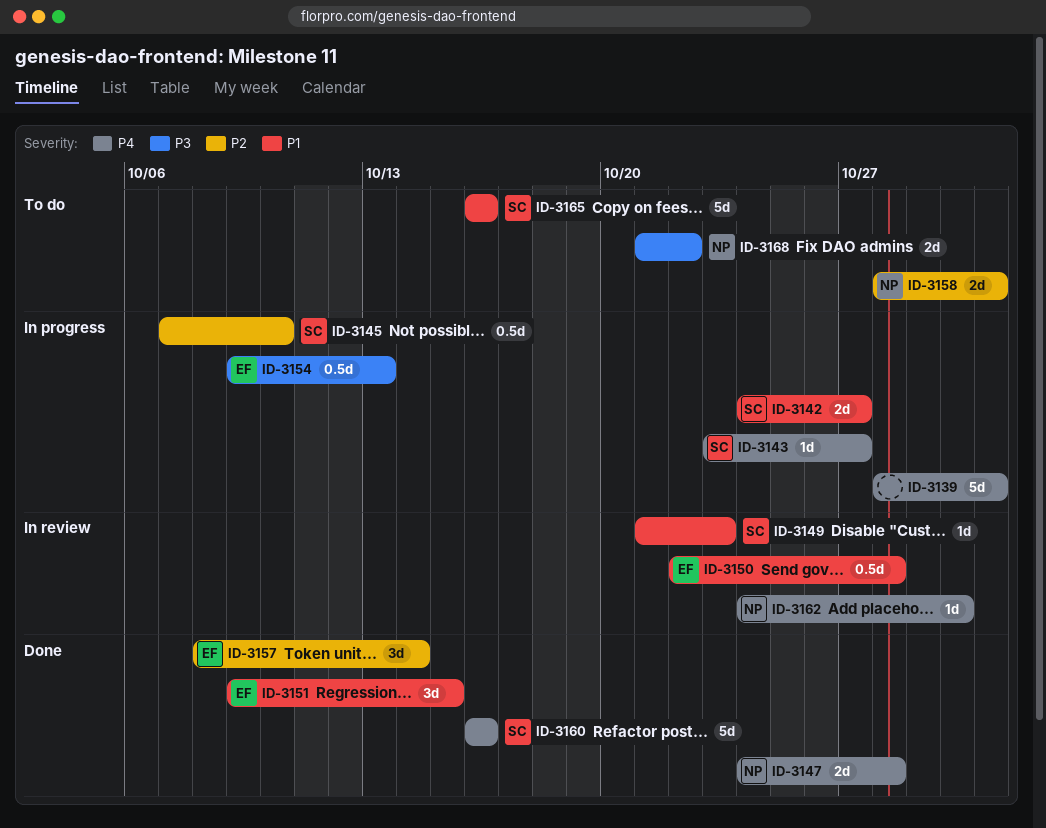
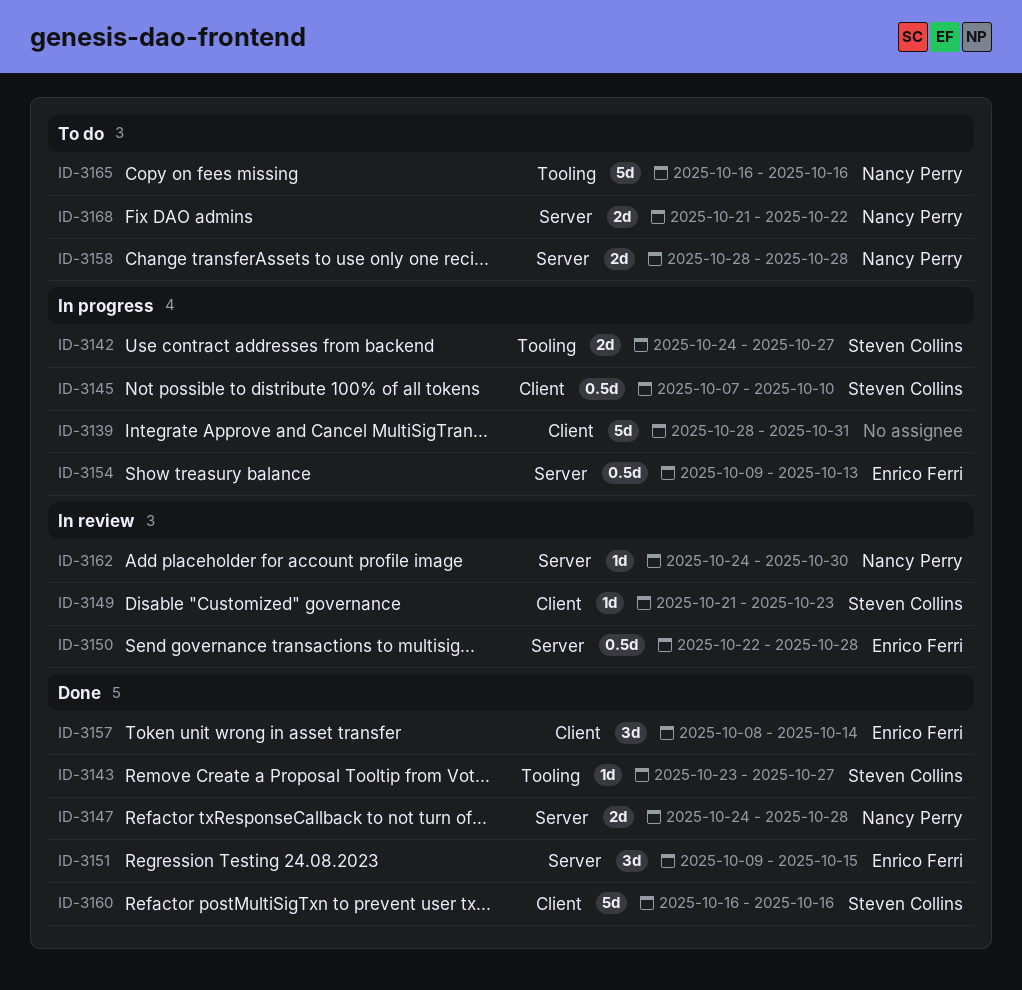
ID-3143, status: In progress -> Done
ID-3158, due: Oct 31 -> Oct 28
ID-3165, owner: Steven Collins -> Nancy Perry

